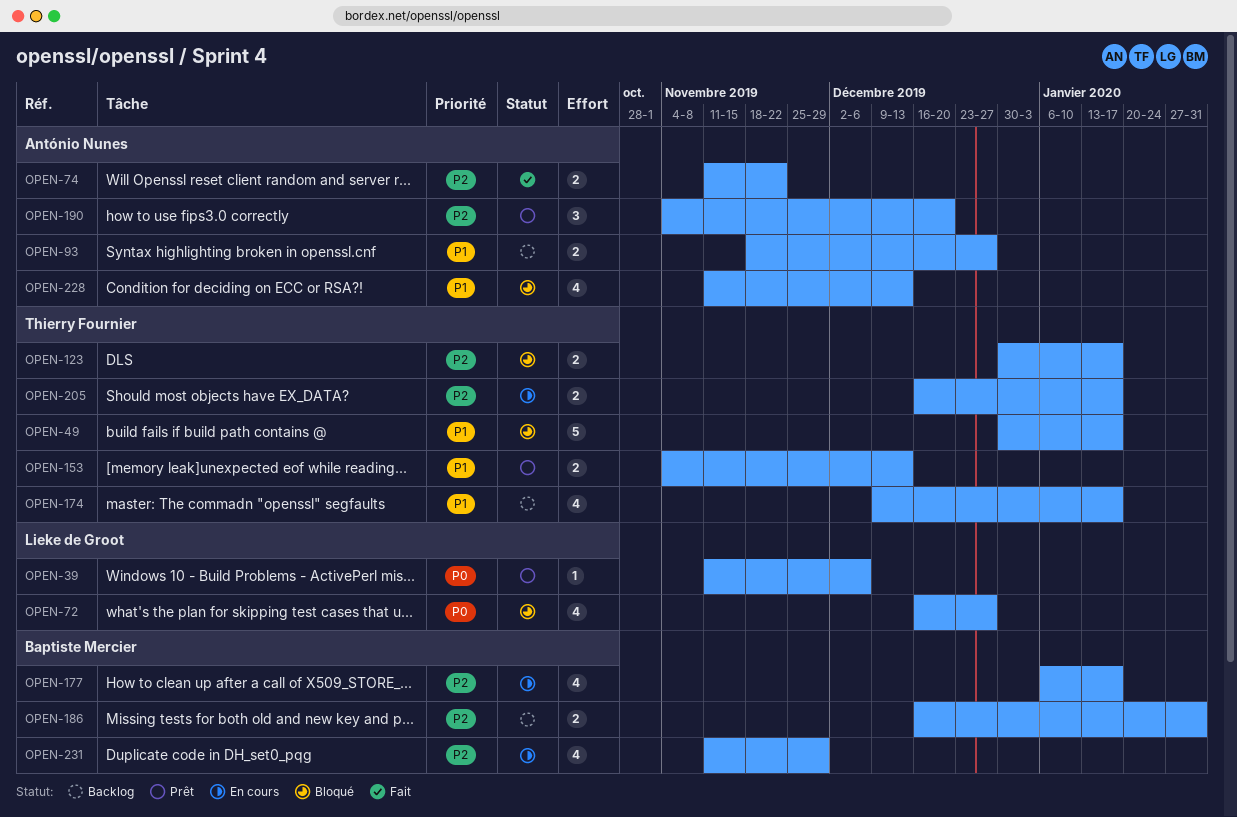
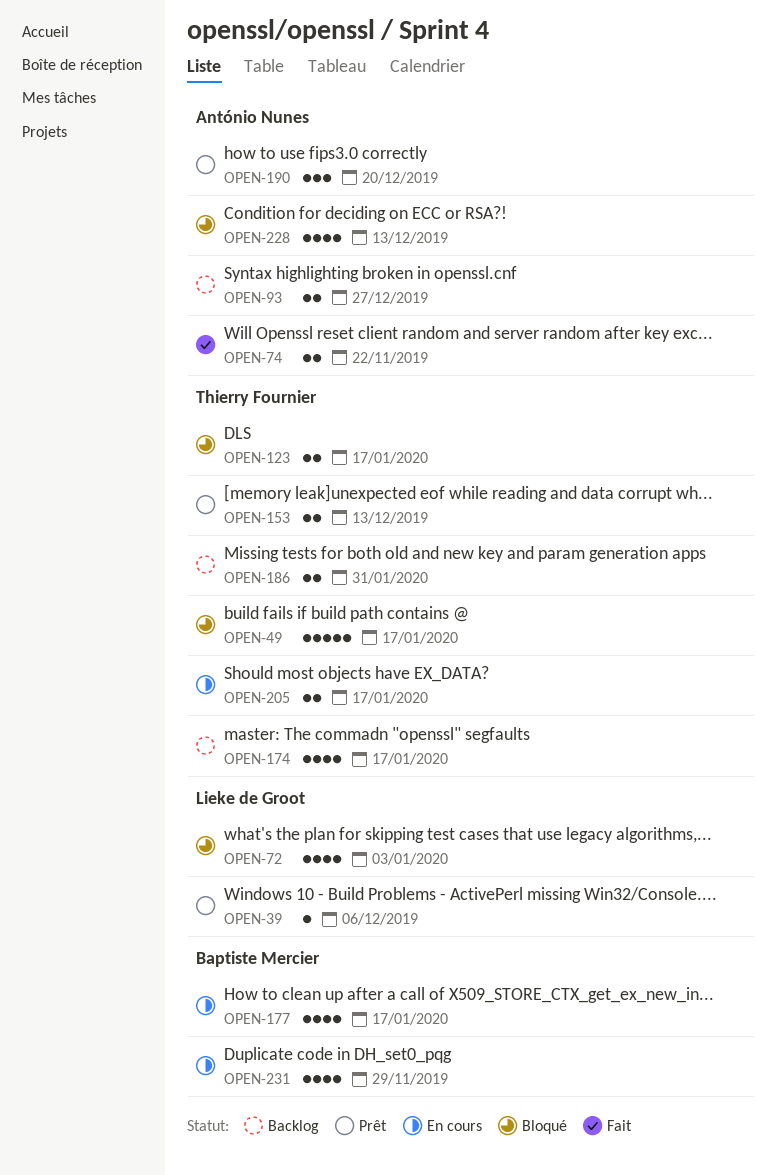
OPEN-72, due: Dec 27 -> Jan 3
OPEN-186, owner: Baptiste Mercier -> Thierry Fournier

